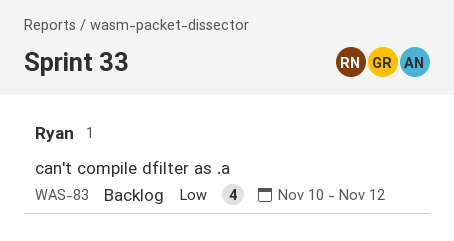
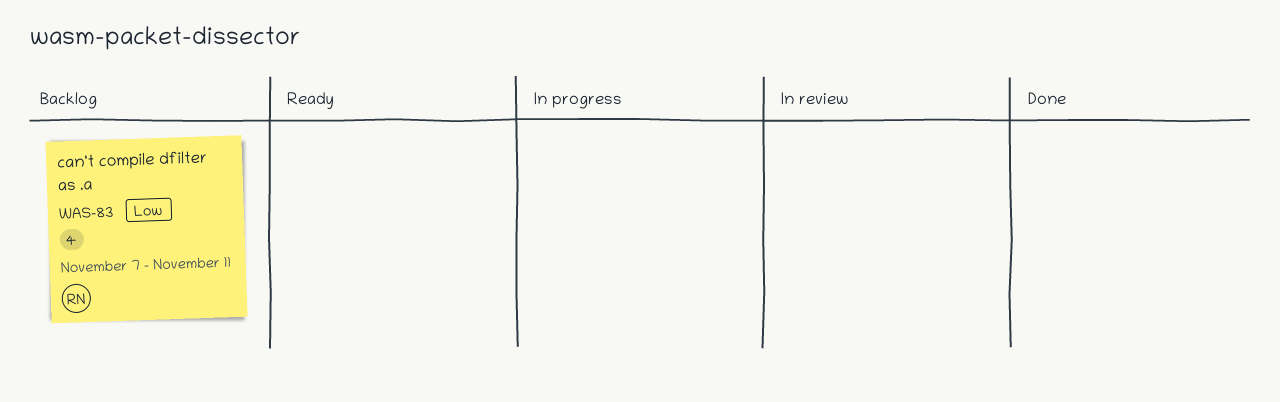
WAS-83, start: Nov 10 -> Nov 7
WAS-83, due: Nov 12 -> Nov 11

